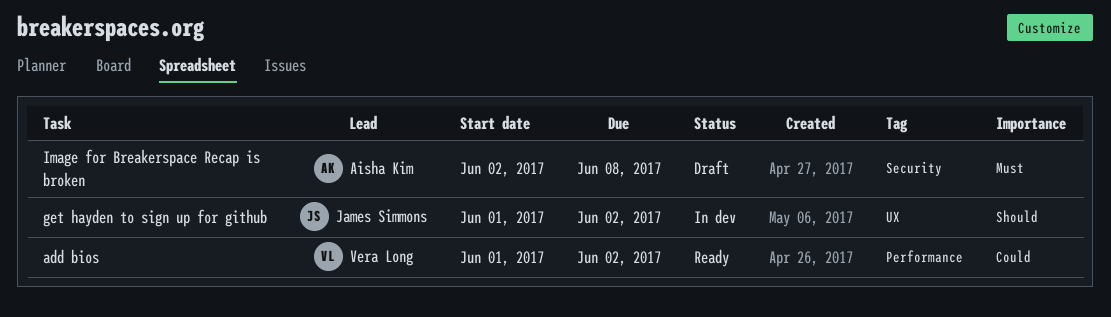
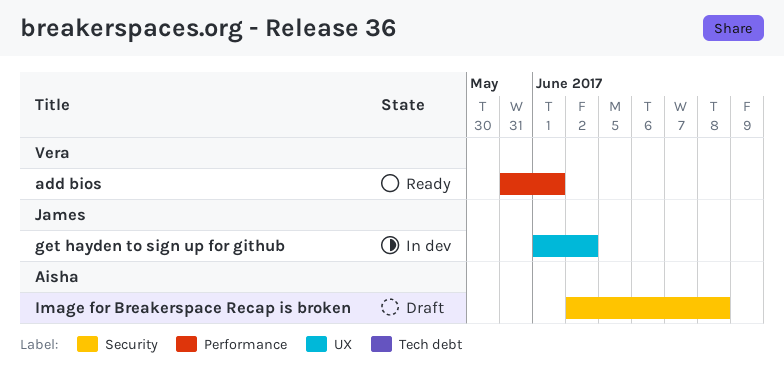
add bios, start: Jun 1 -> May 31
add bios, due: Jun 2 -> Jun 1

